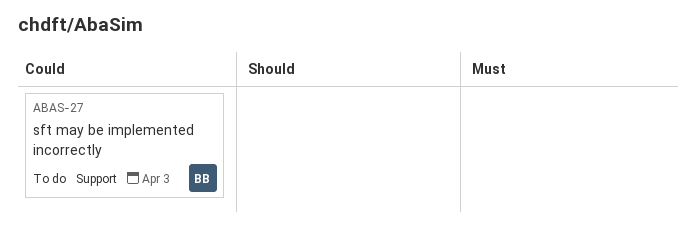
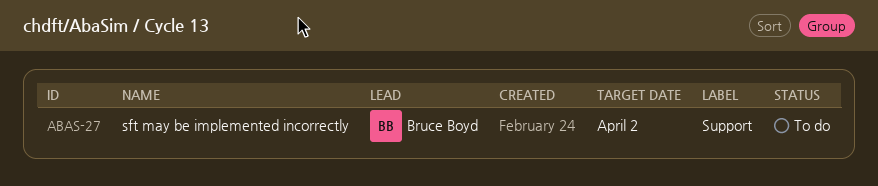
ABAS-27, due: Apr 3 -> Apr 2

